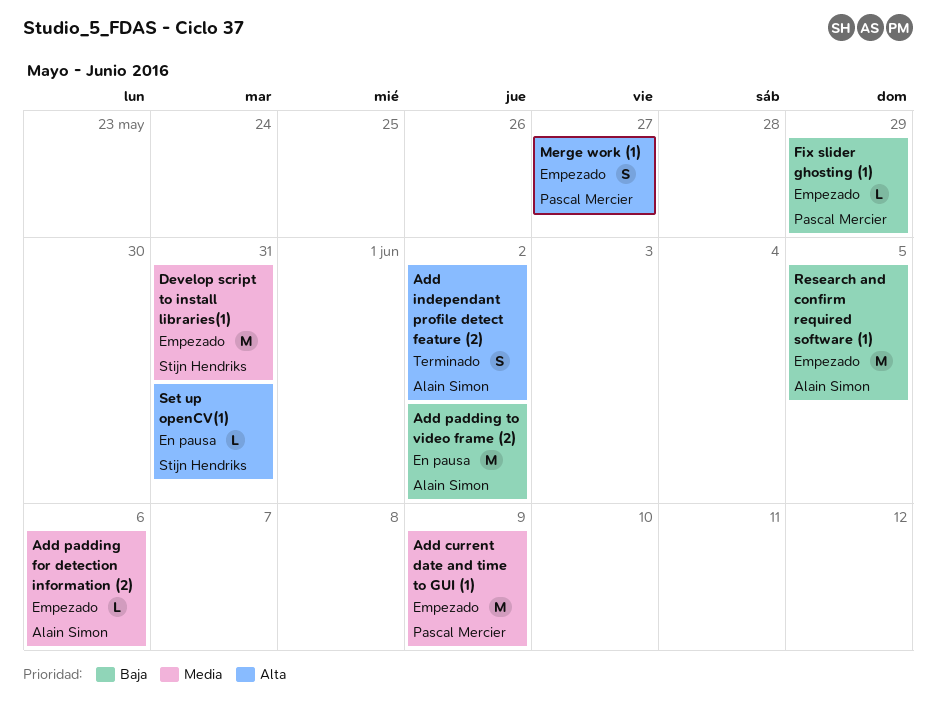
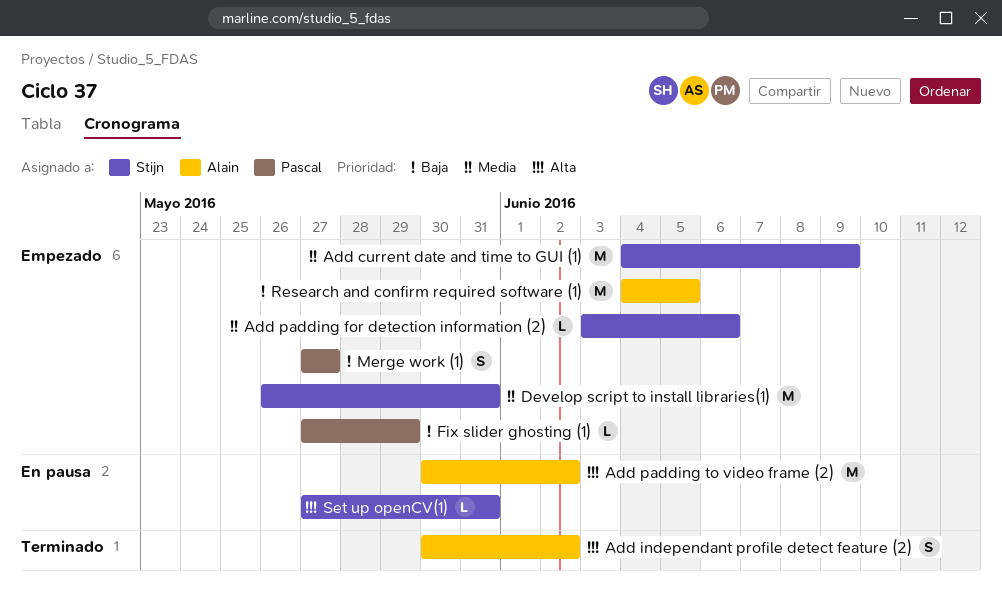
Add current date and time to GUI (1), owner: Pascal Mercier -> Stijn Hendriks
Add padding for detection information (2), owner: Alain Simon -> Stijn Hendriks
Add padding to video frame (2), priority: Baja -> Alta
Merge work (1), priority: Alta -> Baja

